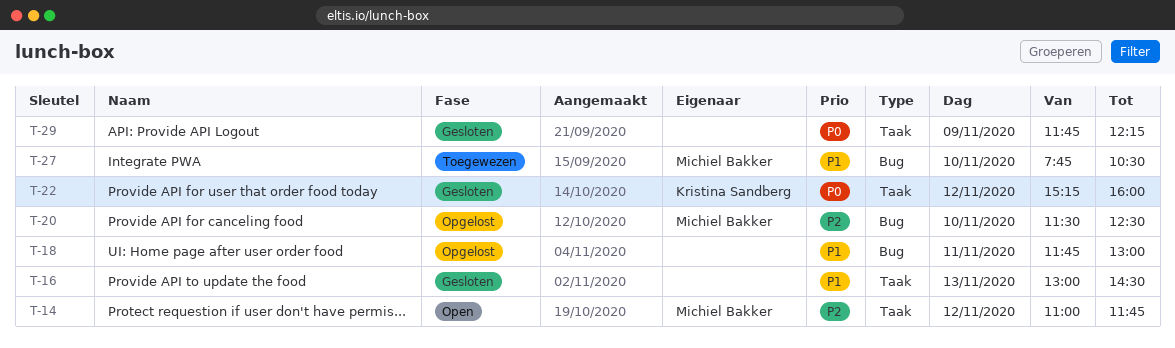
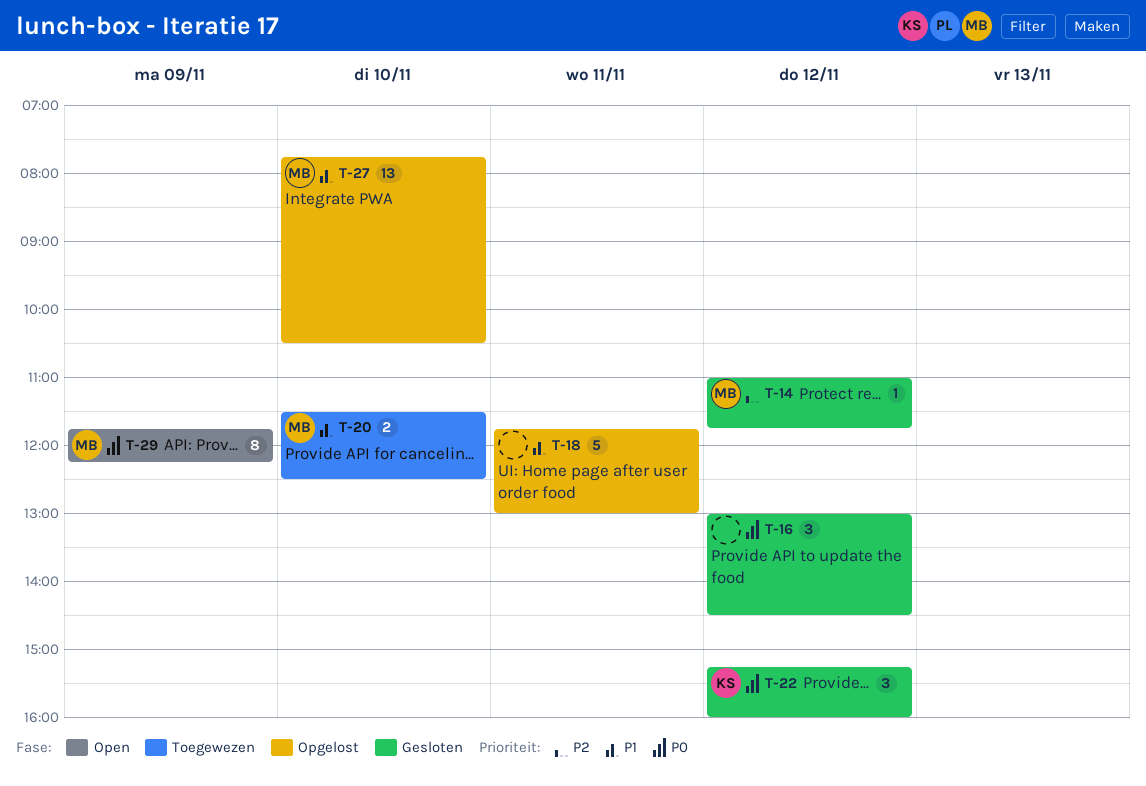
T-14, status: Open -> Gesloten
T-16, priority: P1 -> P0
T-16, day: Nov 13 -> Nov 12
T-20, status: Opgelost -> Toegewezen
T-20, priority: P2 -> P1
T-27, status: Toegewezen -> Opgelost
T-29, status: Gesloten -> Open
T-29, owner: none -> Michiel Bakker

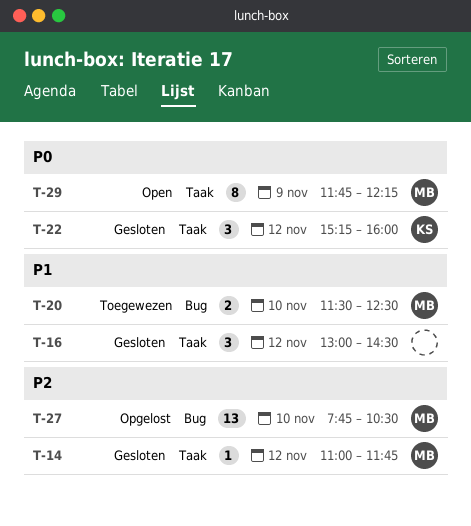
T-16, priority: P0 -> P1
T-18: present -> none
T-27, priority: P1 -> P2

